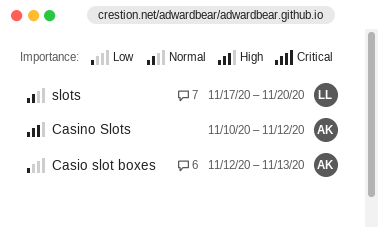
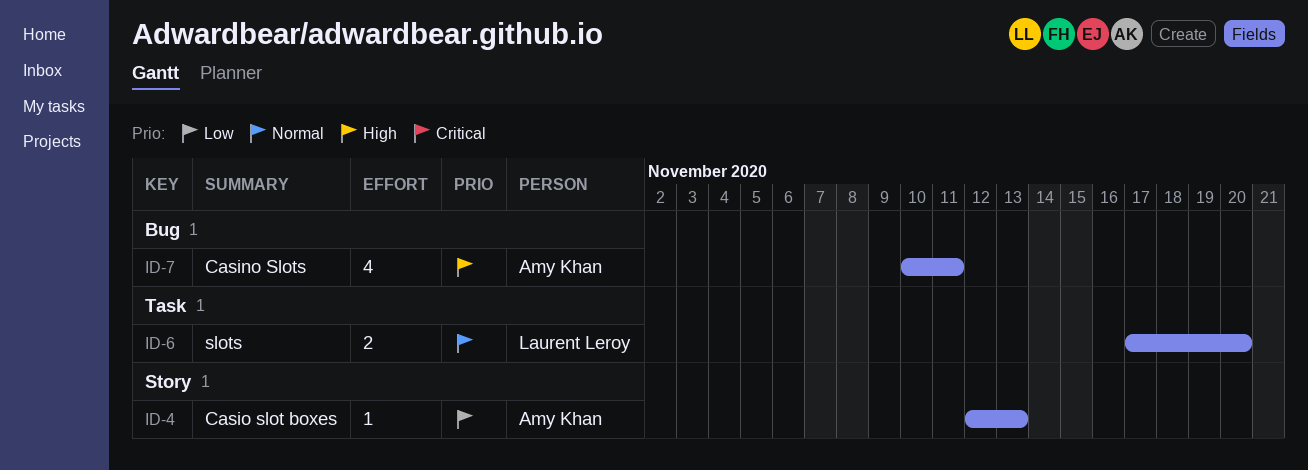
Casino Slots, due: Nov 12 -> Nov 11

